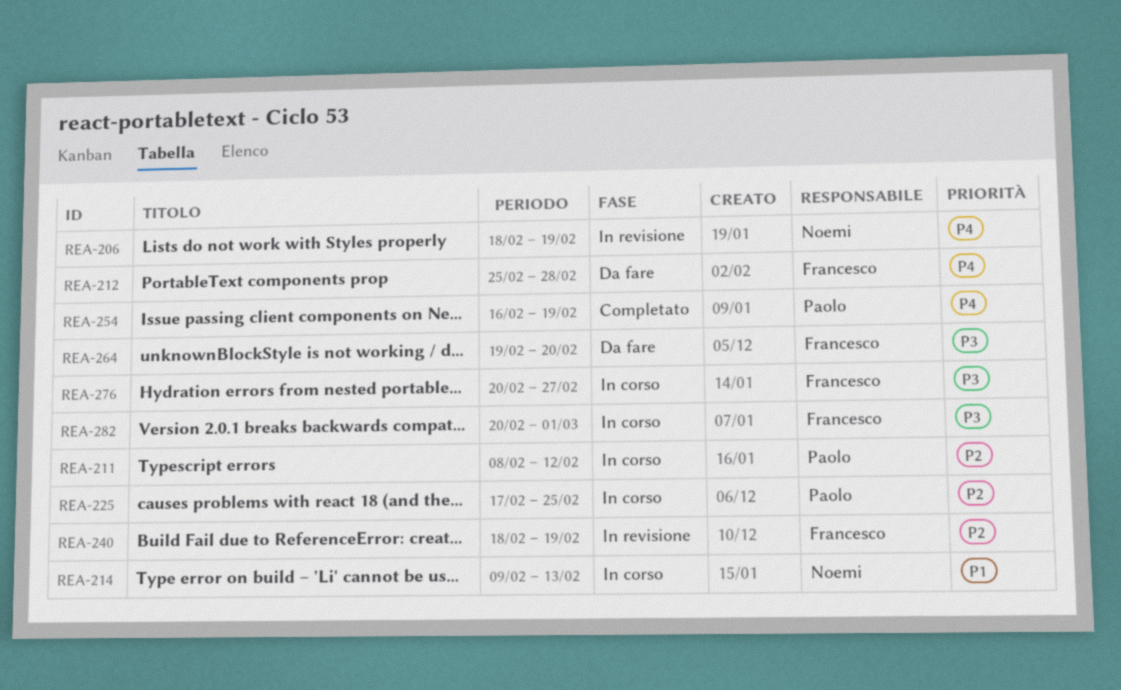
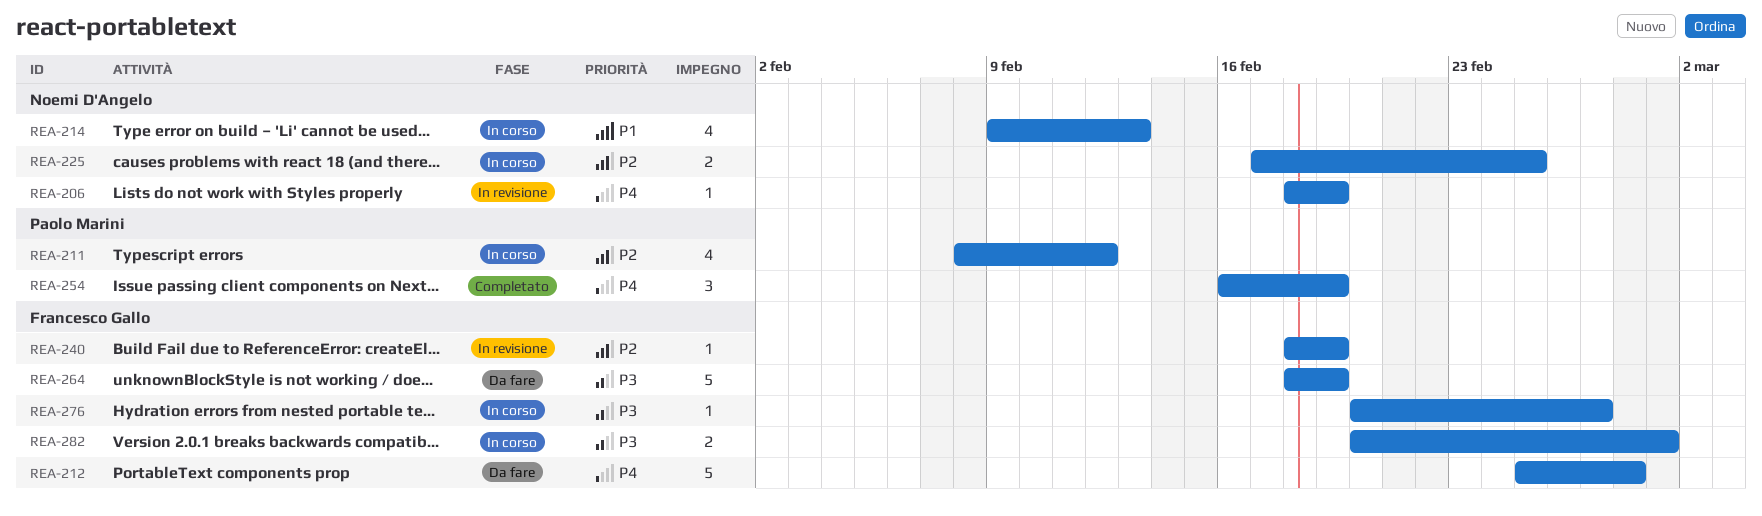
REA-225, owner: Paolo Marini -> Noemi D'Angelo
REA-264, start: Feb 19 -> Feb 18
REA-264, due: Feb 20 -> Feb 19

